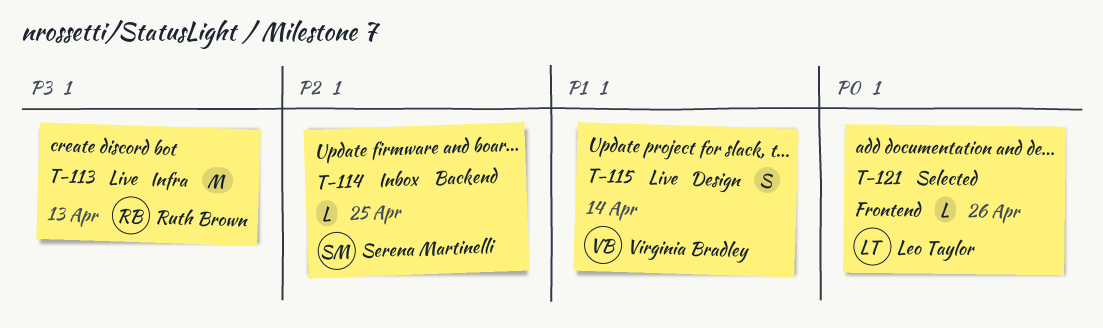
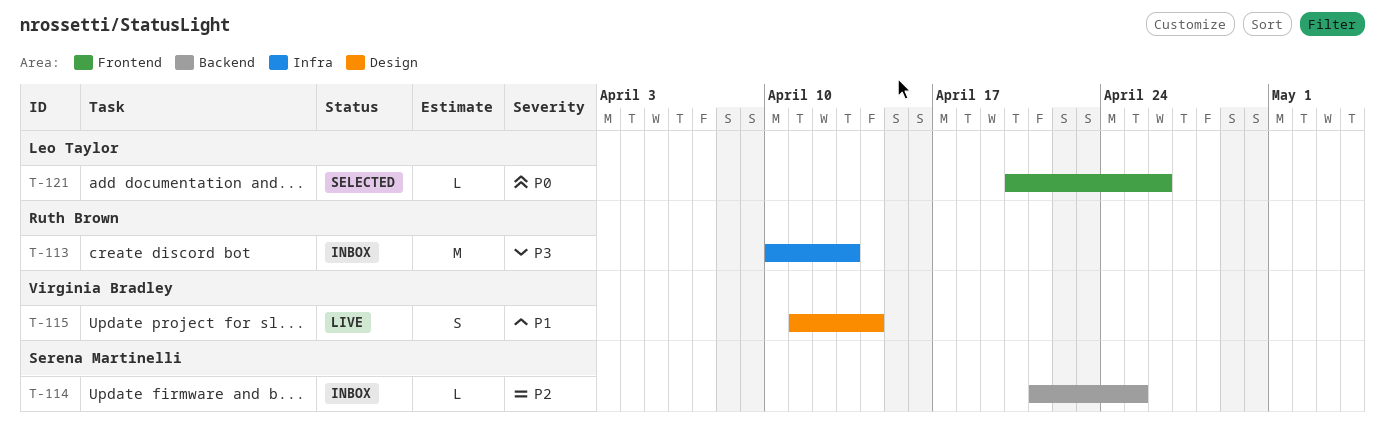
T-113, status: Live -> Inbox

